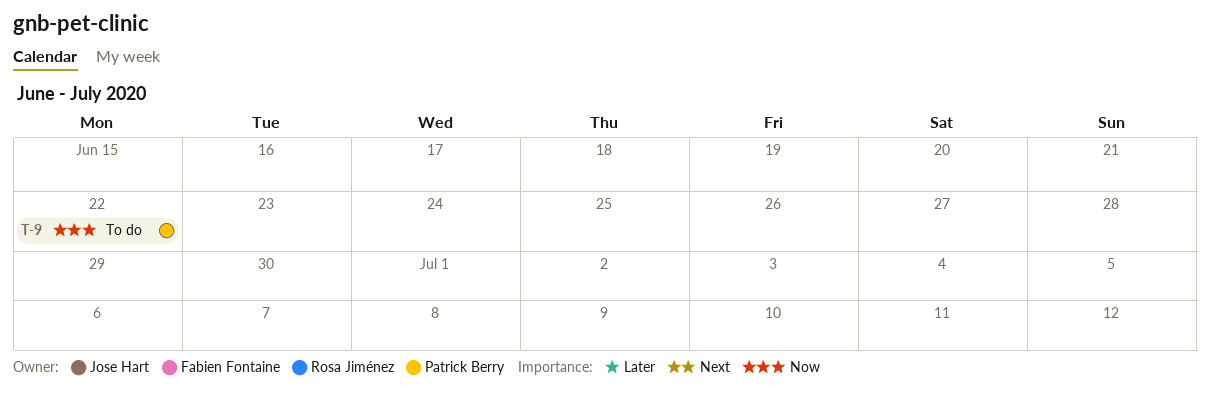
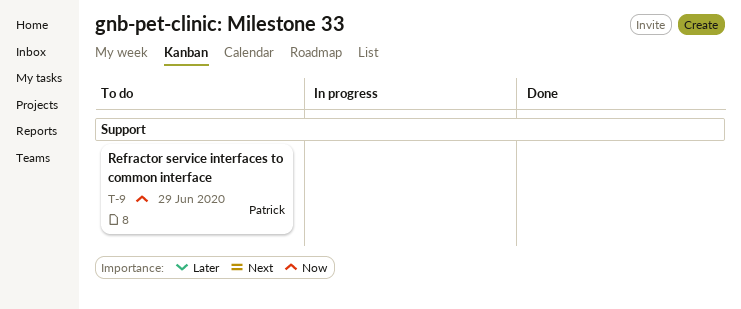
T-9, due: Jun 22 -> Jun 29

